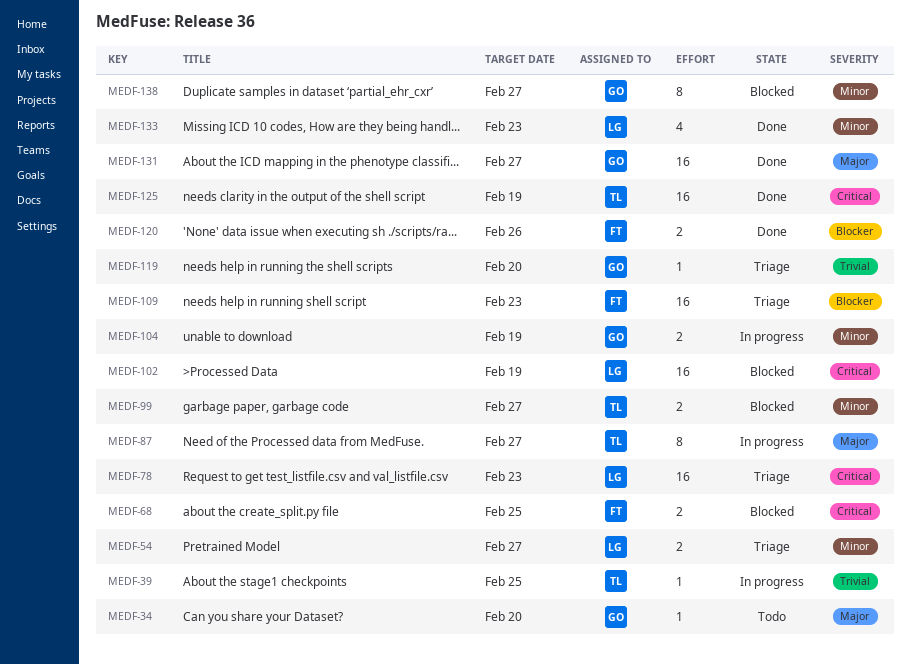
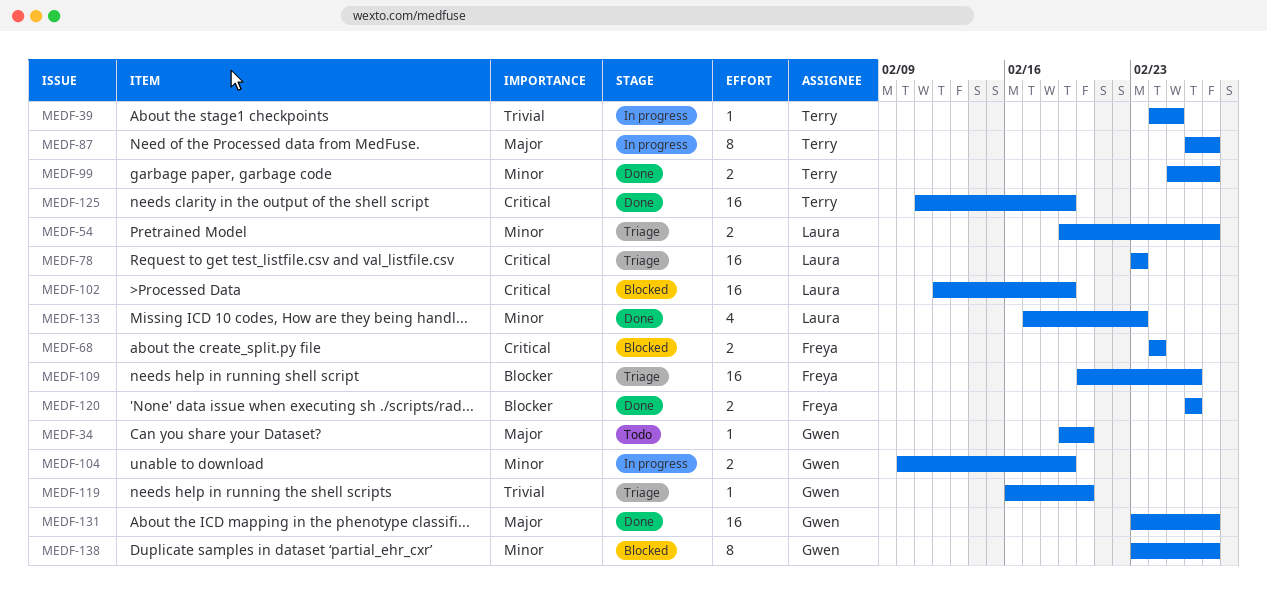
MEDF-68, due: Feb 25 -> Feb 24
MEDF-99, status: Blocked -> Done
MEDF-109, due: Feb 23 -> Feb 26

